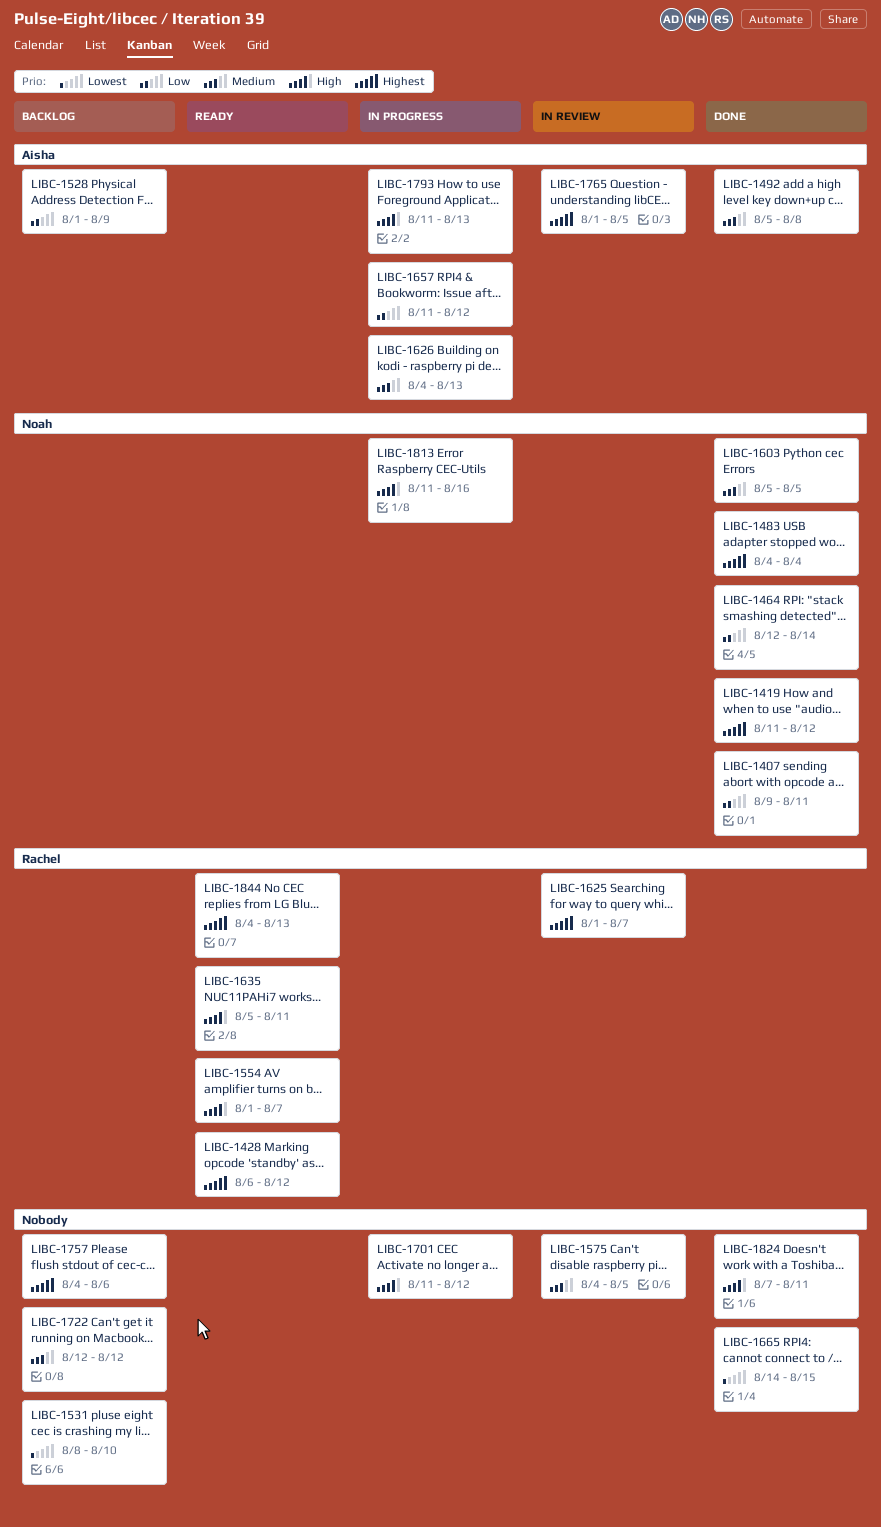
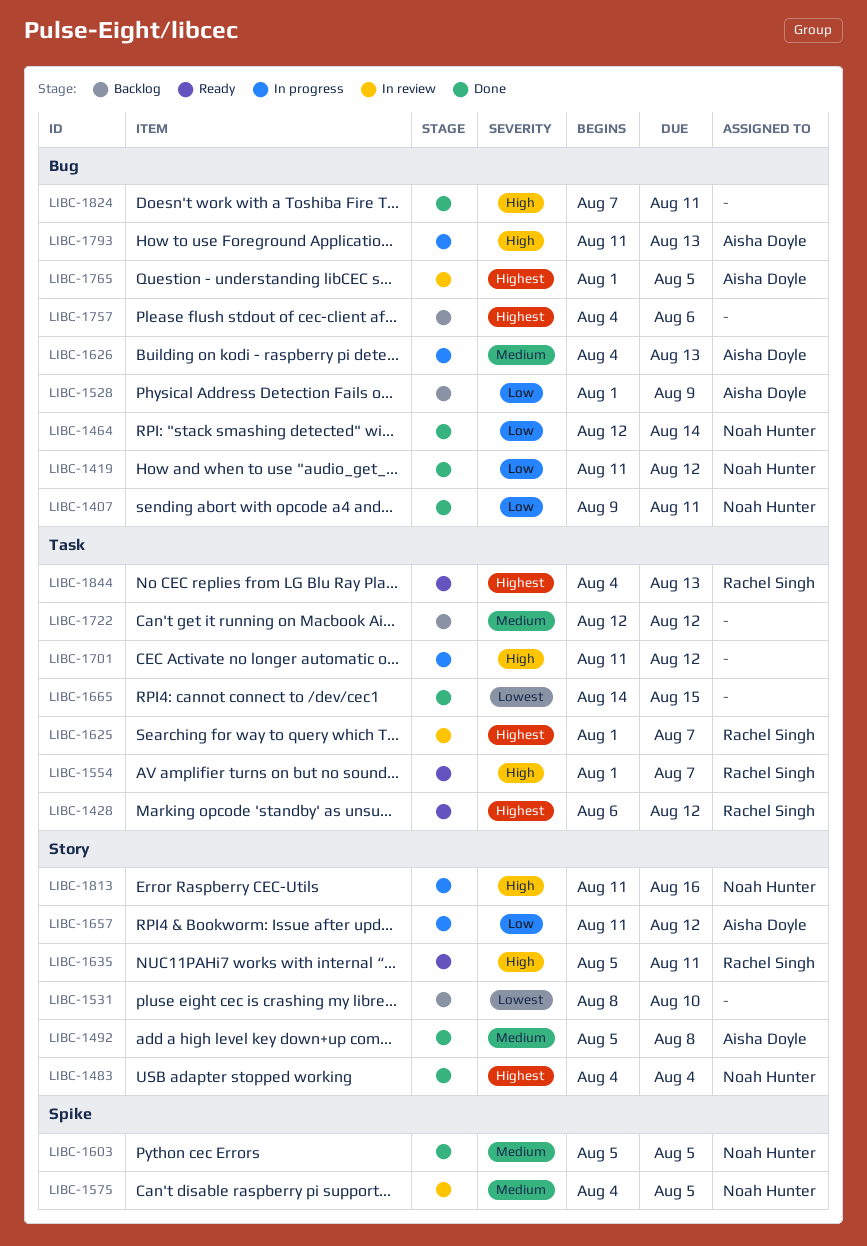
LIBC-1419, priority: Highest -> Low
LIBC-1575, owner: none -> Noah Hunter

